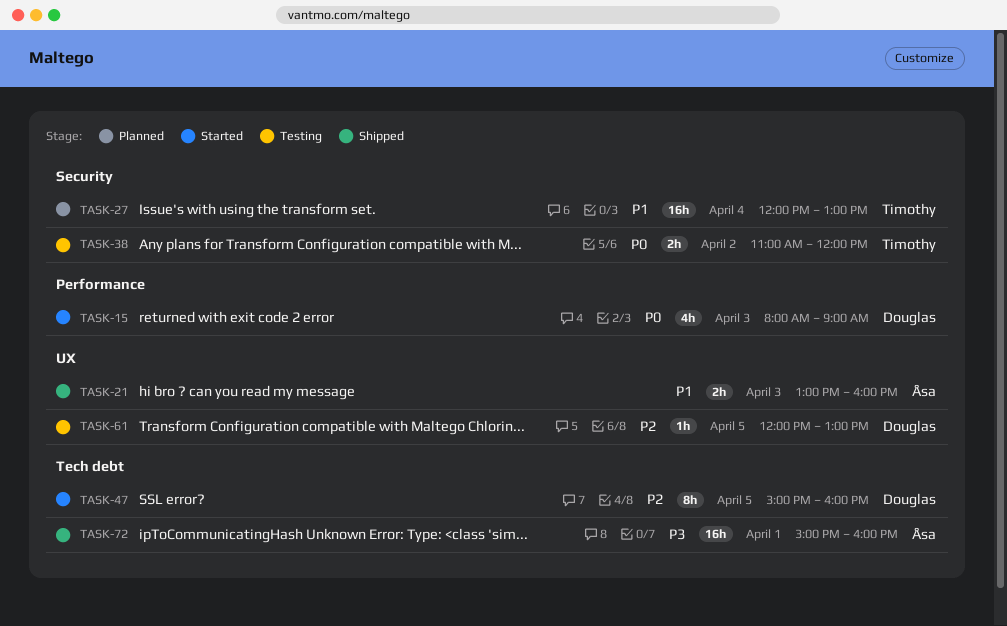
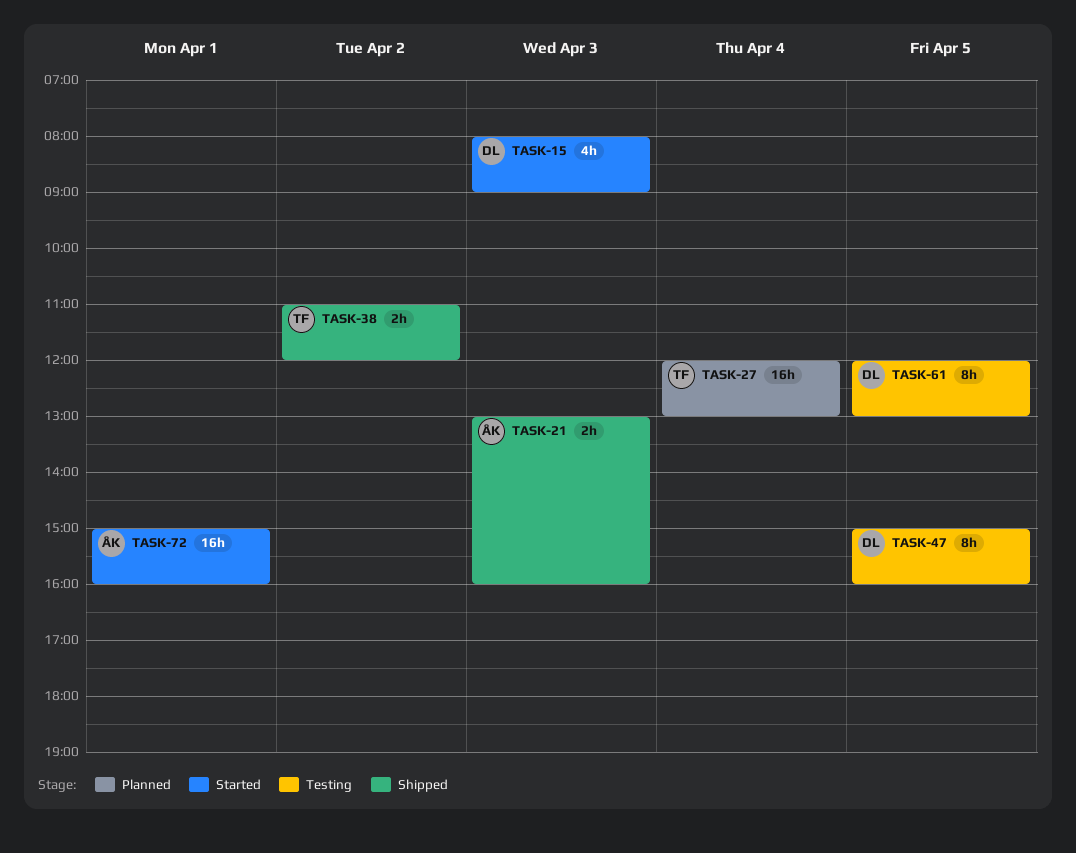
TASK-38, status: Testing -> Shipped
TASK-47, status: Started -> Testing
TASK-61, estimate: 1h -> 8h
TASK-72, status: Shipped -> Started

